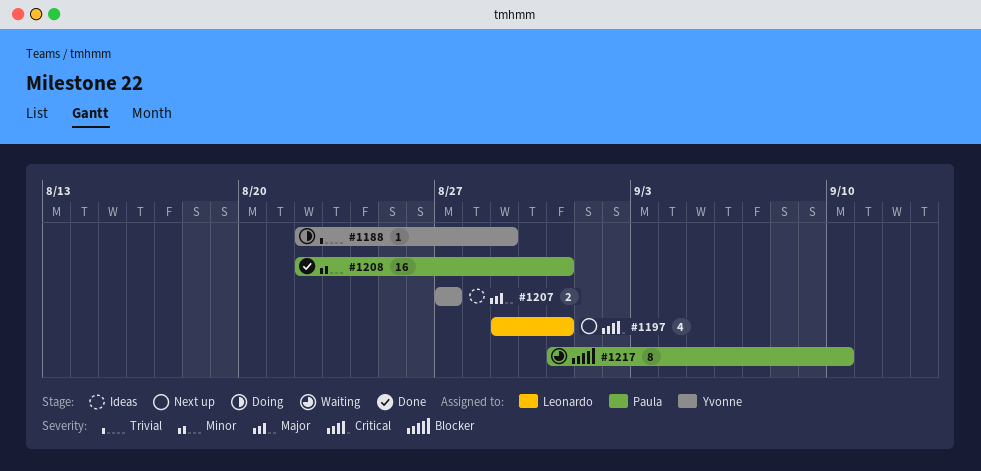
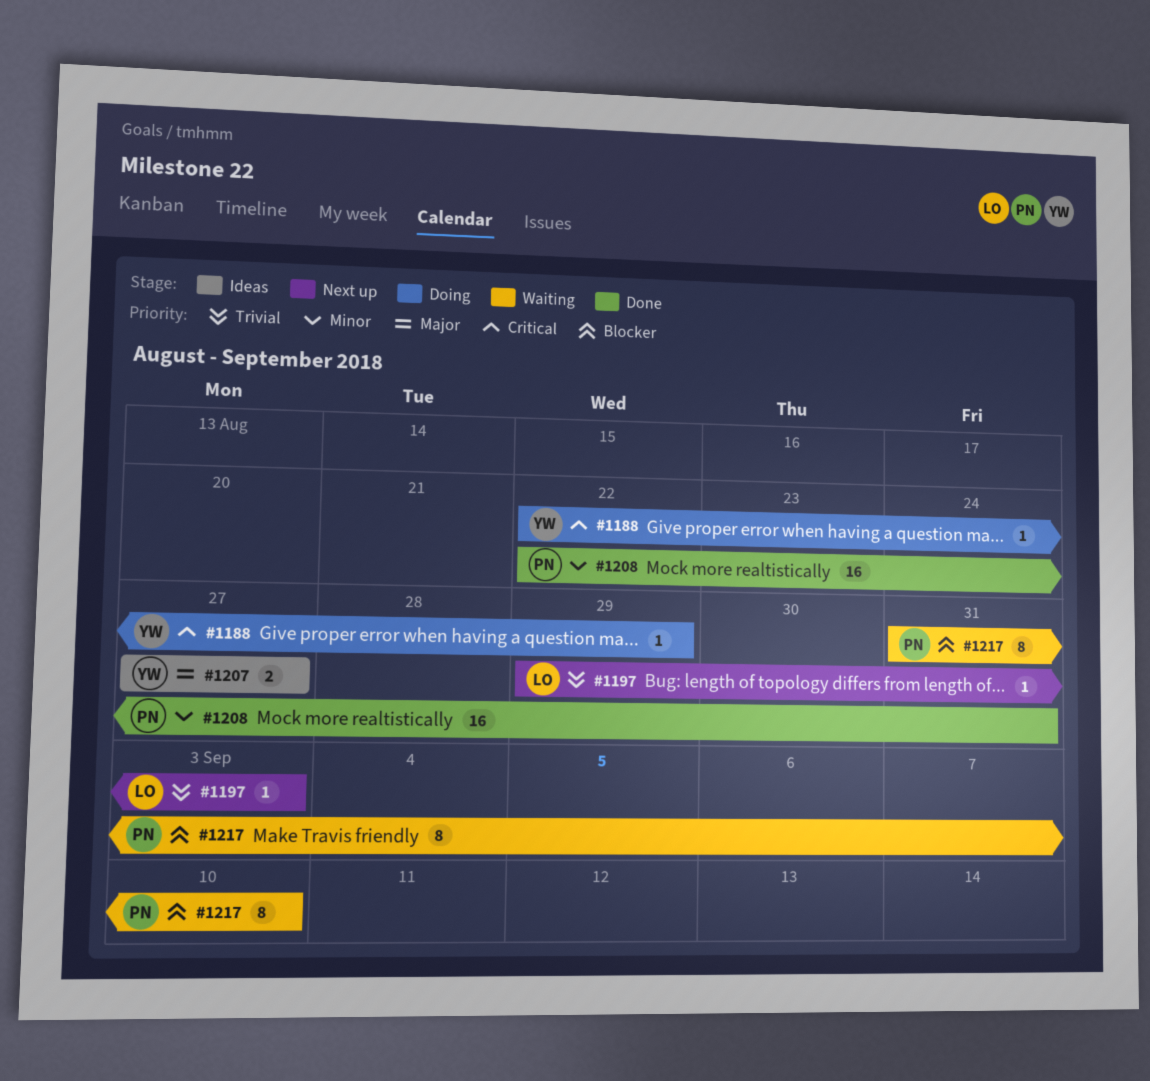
#1188, priority: Trivial -> Critical
#1197, priority: Critical -> Trivial
#1197, estimate: 4 -> 1
#1197, due: Aug 31 -> Sep 3

